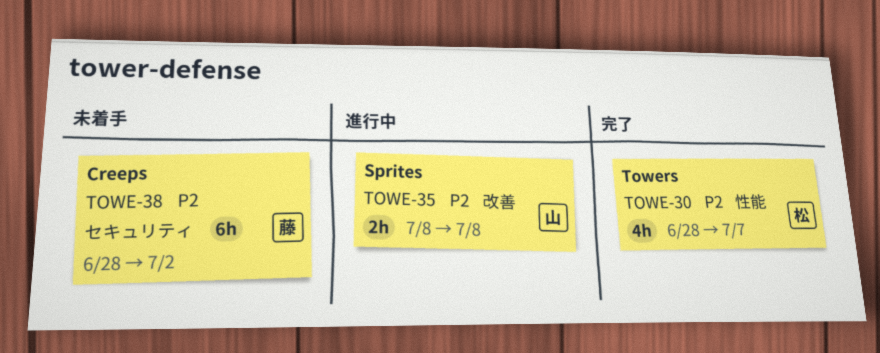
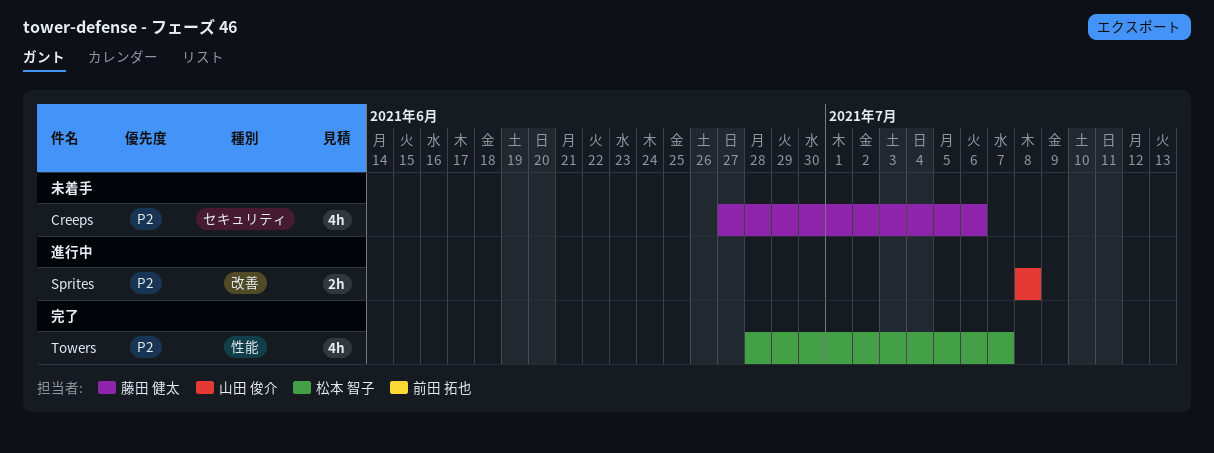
Creeps, estimate: 6h -> 4h
Creeps, start: Jun 28 -> Jun 27
Creeps, due: Jul 2 -> Jul 6

